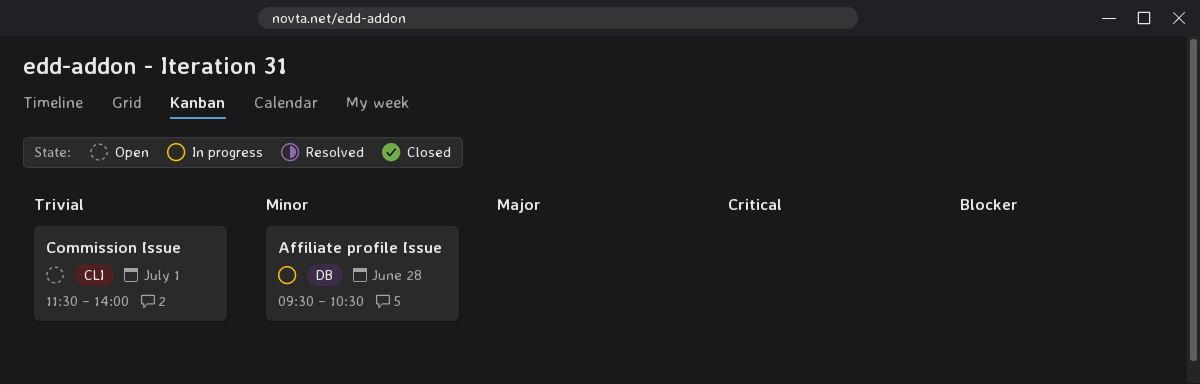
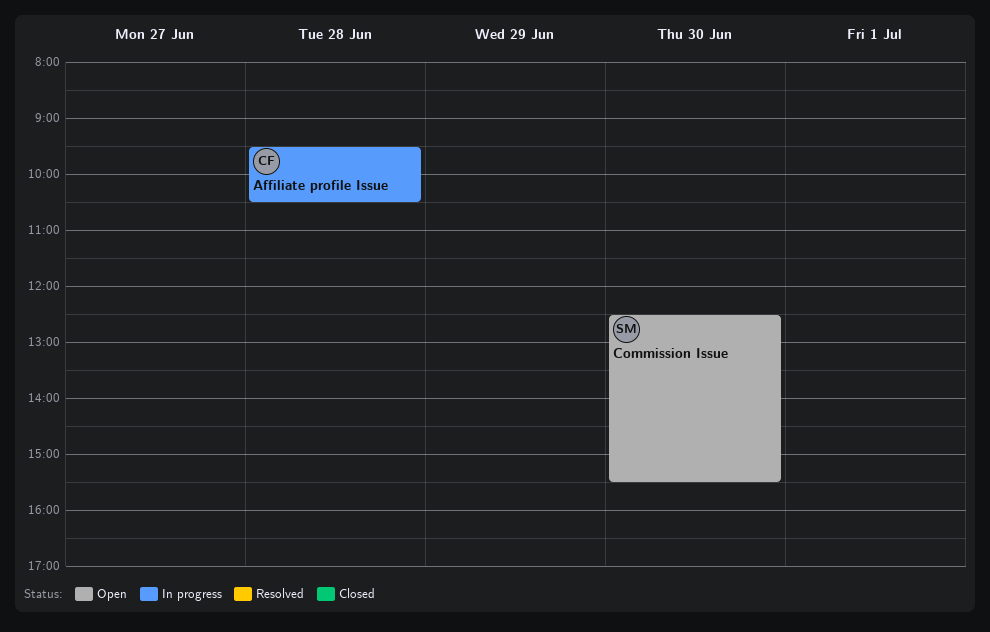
Commission Issue, day: Jul 1 -> Jun 30
Commission Issue, begins: 11:30 -> 12:30
Commission Issue, ends: 14:00 -> 15:30

